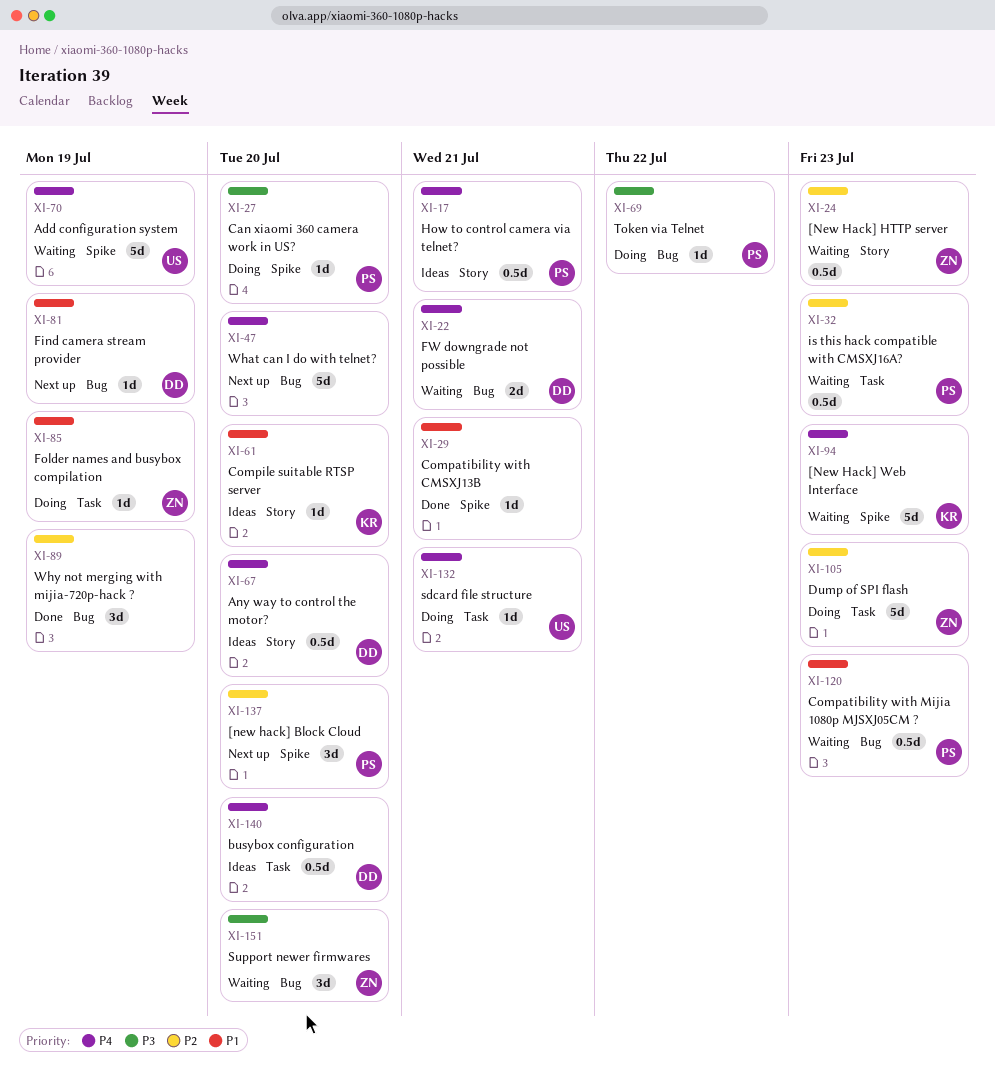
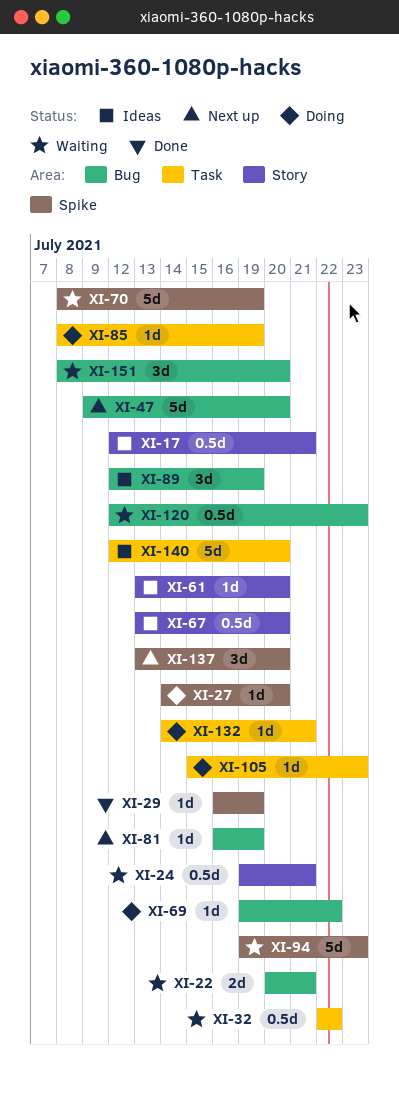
XI-24, due: Jul 23 -> Jul 21
XI-29, due: Jul 21 -> Jul 19
XI-32, due: Jul 23 -> Jul 22
XI-89, status: Done -> Ideas
XI-105, estimate: 5d -> 1d
XI-140, estimate: 0.5d -> 5d

